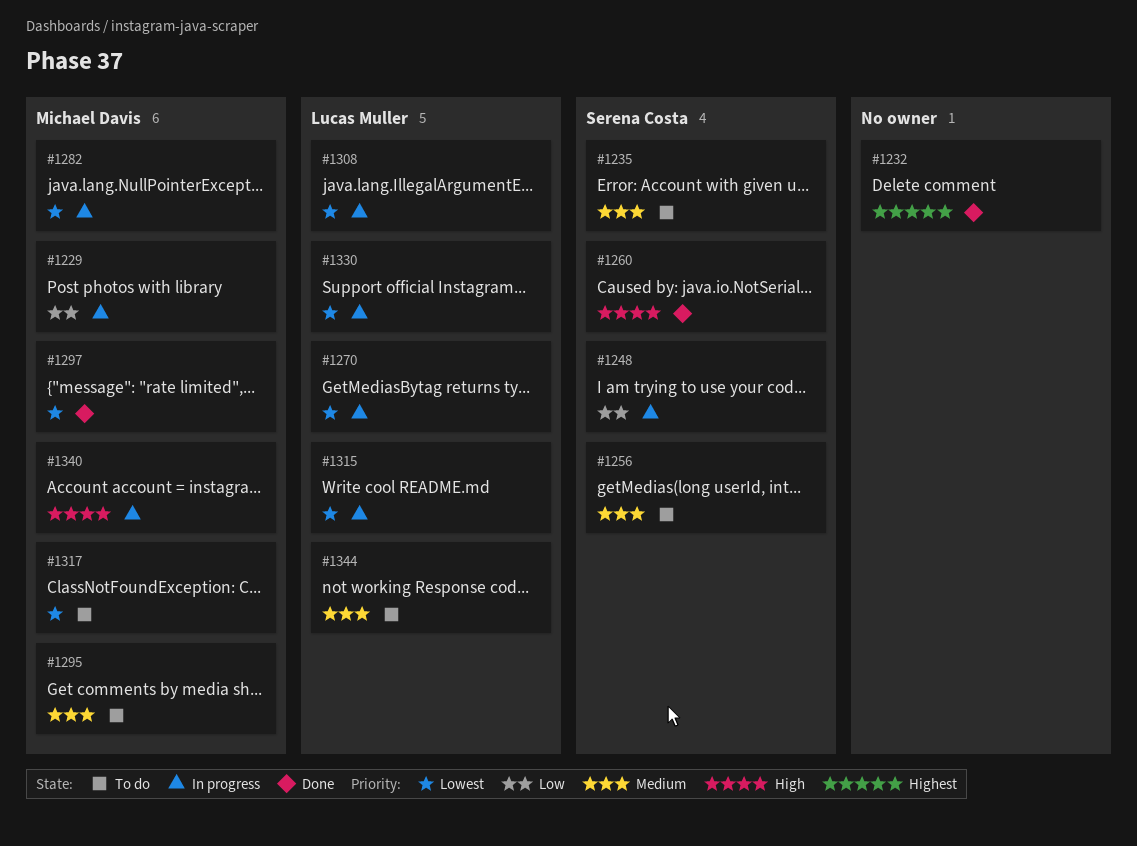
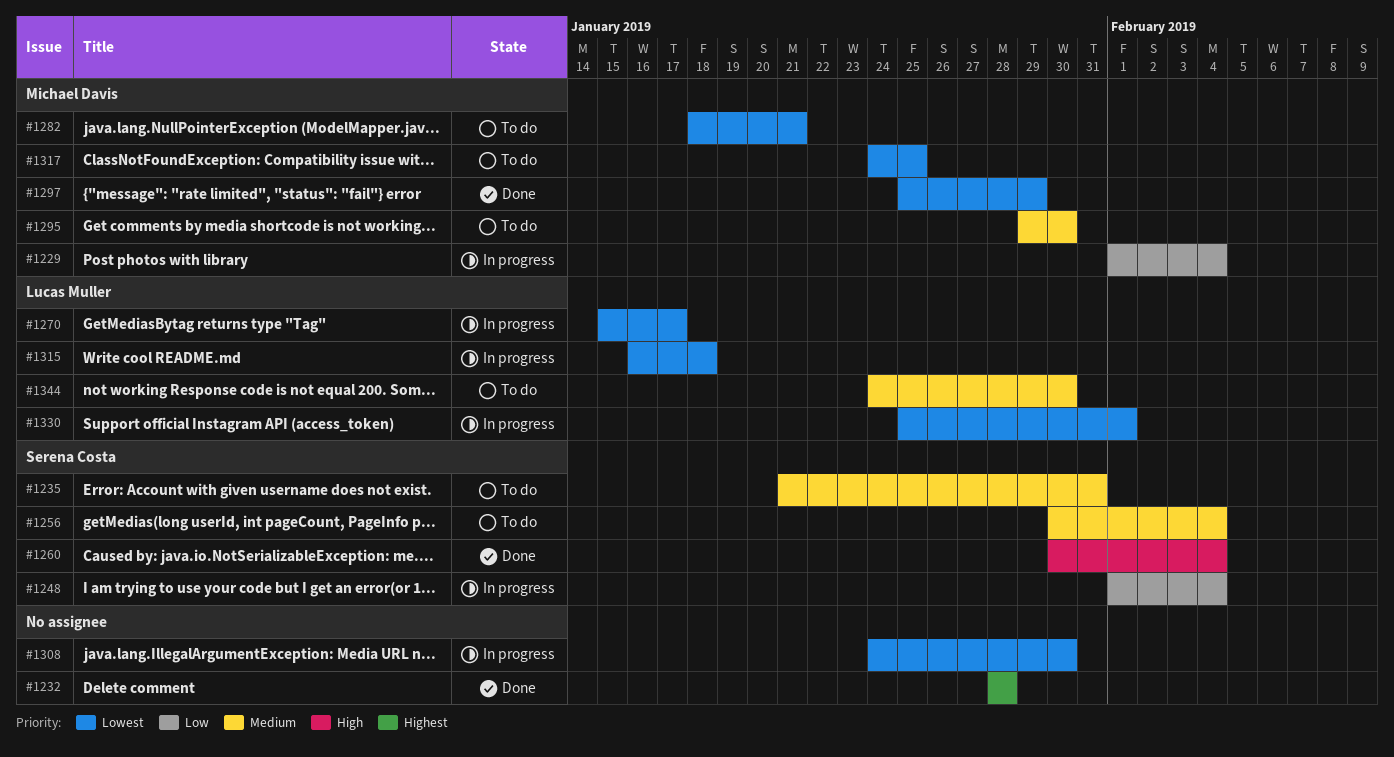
#1282, status: In progress -> To do
#1308, owner: Lucas Muller -> none
#1340: present -> none

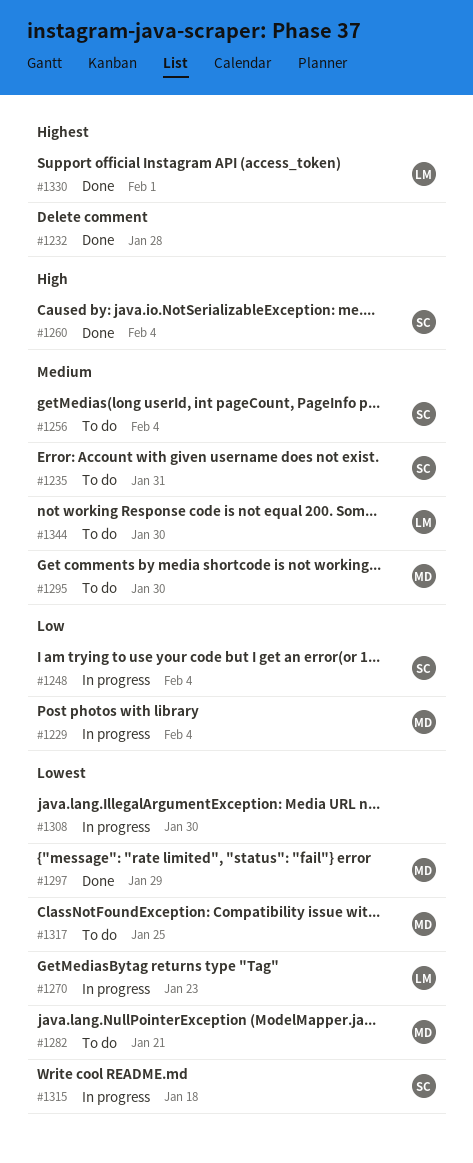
#1270, due: Jan 17 -> Jan 23
#1315, owner: Lucas Muller -> Serena Costa
#1330, status: In progress -> Done
#1330, priority: Lowest -> Highest

